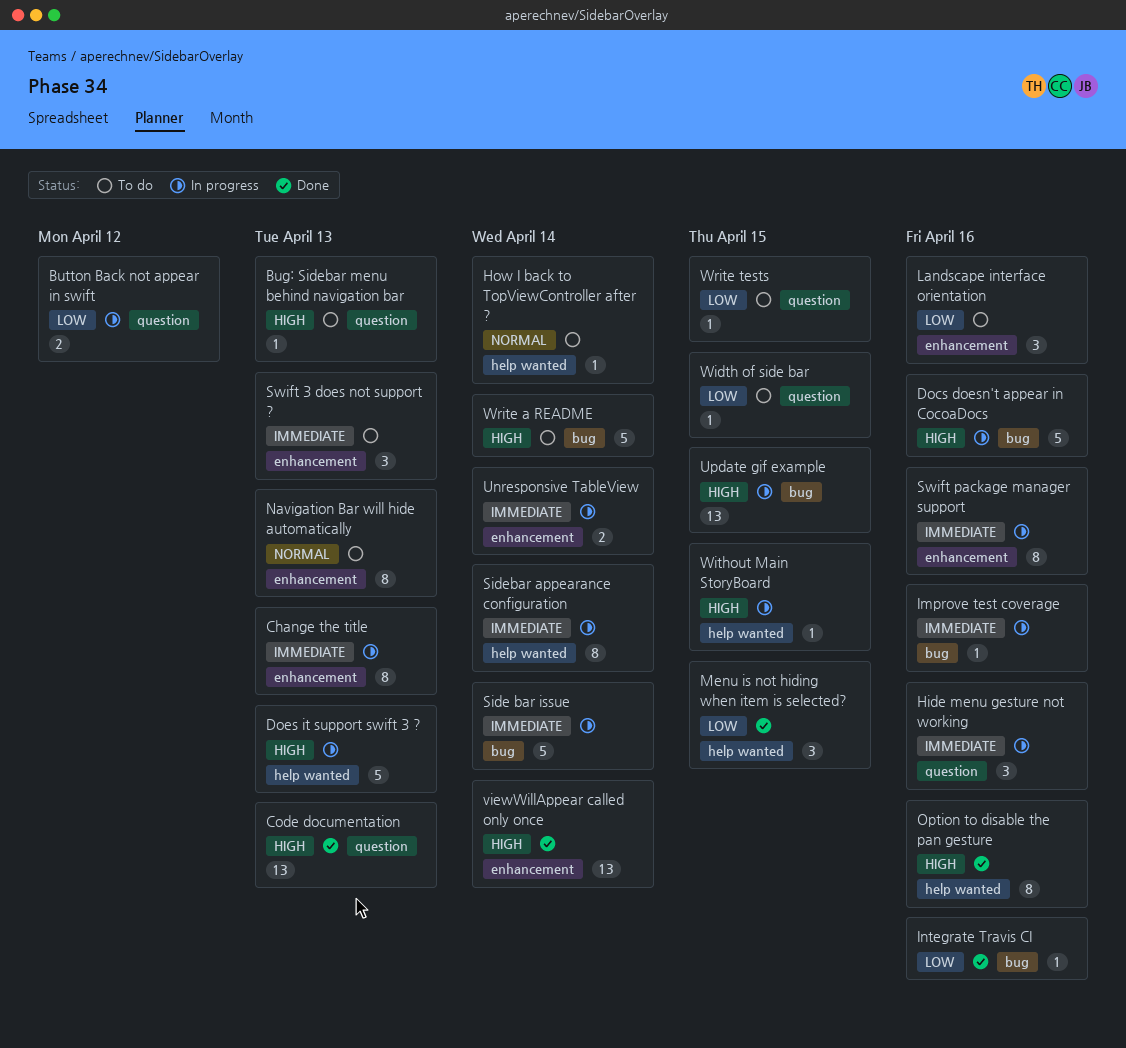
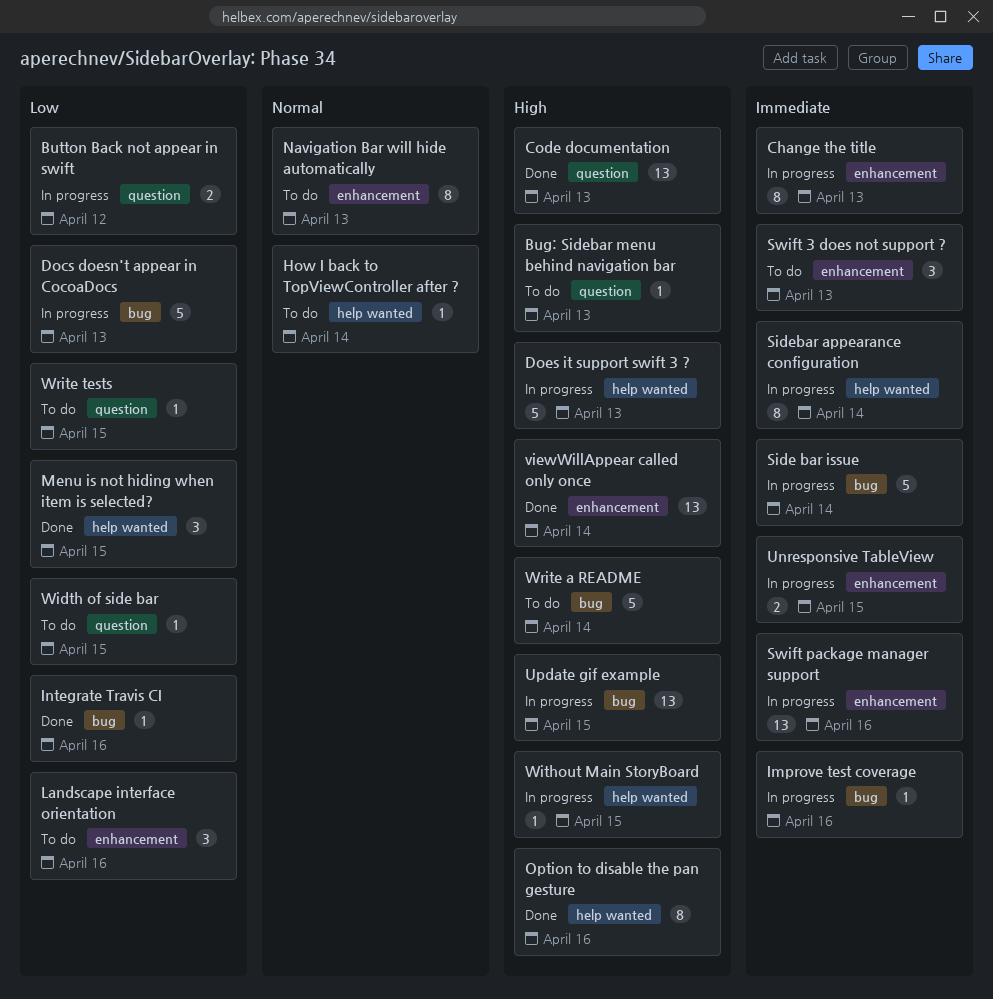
Docs doesn't appear in CocoaDocs, priority: High -> Low
Docs doesn't appear in CocoaDocs, due: Apr 16 -> Apr 13
Hide menu gesture not working: present -> none
Swift package manager support, estimate: 8 -> 13
Unresponsive TableView, due: Apr 14 -> Apr 15

